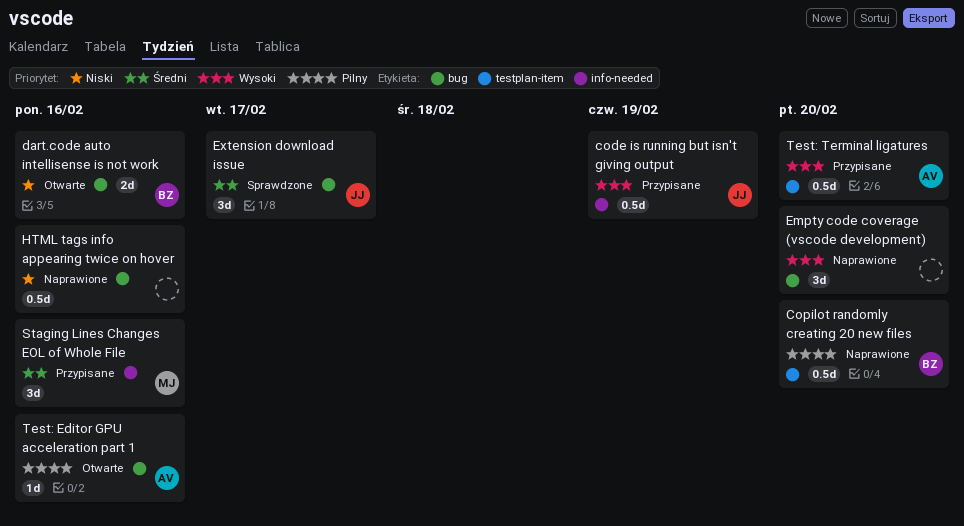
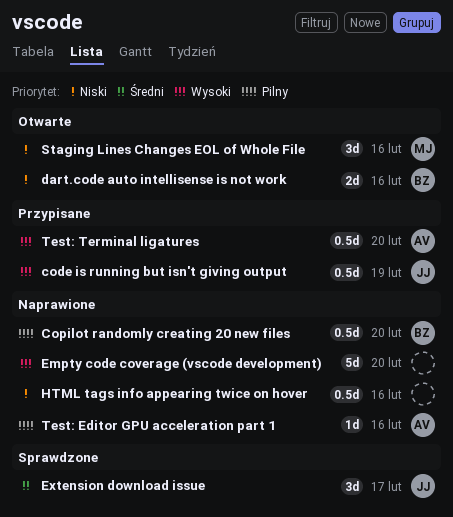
Empty code coverage (vscode development), estimate: 3d -> 5d
Staging Lines Changes EOL of Whole File, status: Przypisane -> Otwarte
Staging Lines Changes EOL of Whole File, priority: Średni -> Niski
Test: Editor GPU acceleration part 1, status: Otwarte -> Naprawione

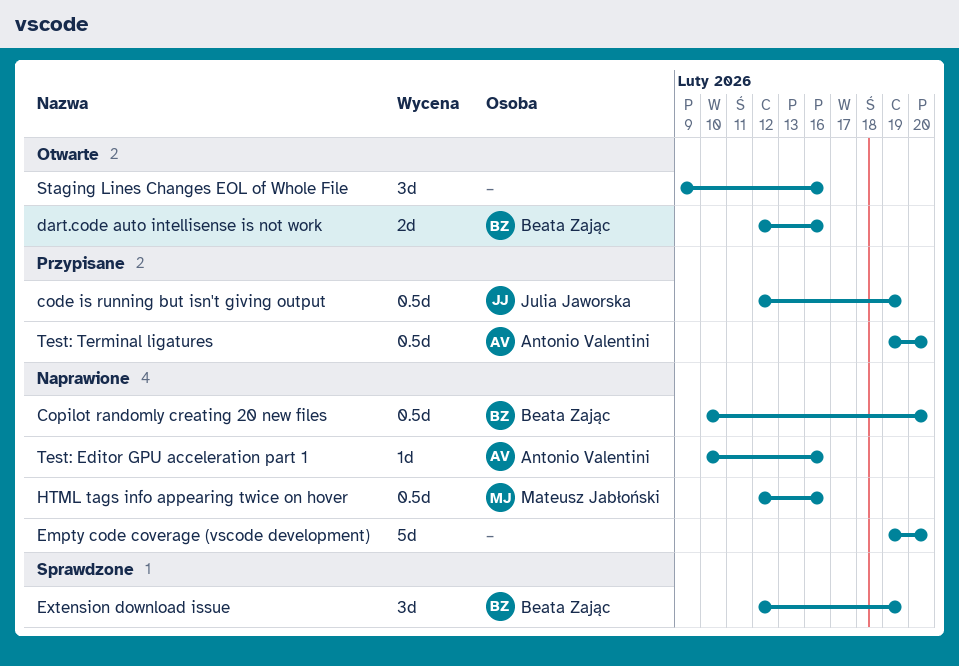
Extension download issue, owner: Julia Jaworska -> Beata Zając
Extension download issue, due: Feb 17 -> Feb 19
HTML tags info appearing twice on hover, owner: none -> Mateusz Jabłoński
Staging Lines Changes EOL of Whole File, owner: Mateusz Jabłoński -> none

